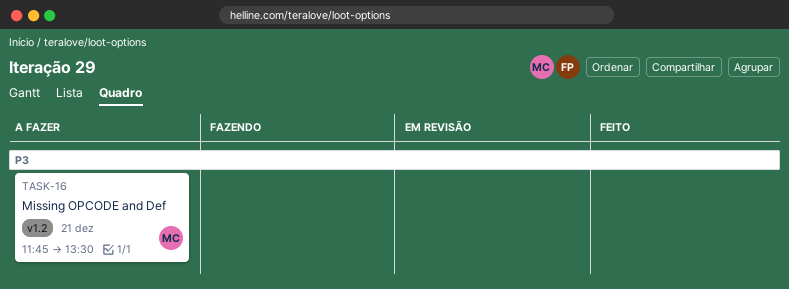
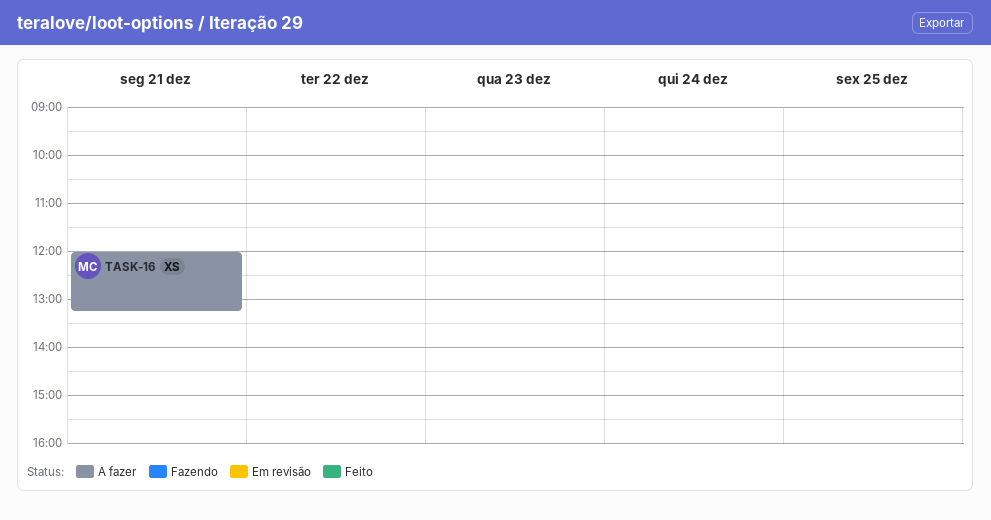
TASK-16, begins: 11:45 -> 12:00
TASK-16, ends: 13:30 -> 13:15

